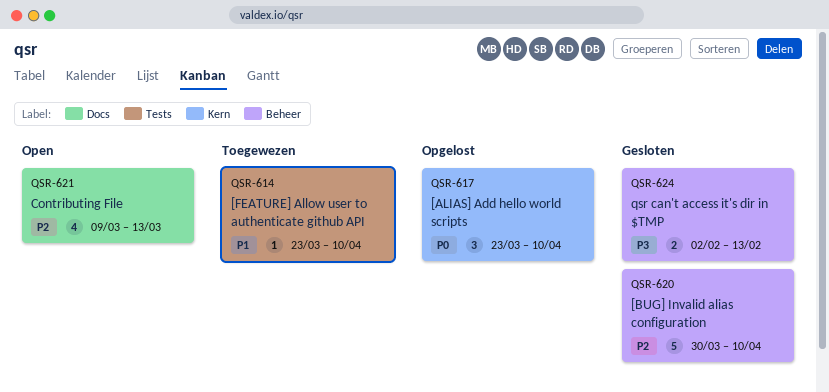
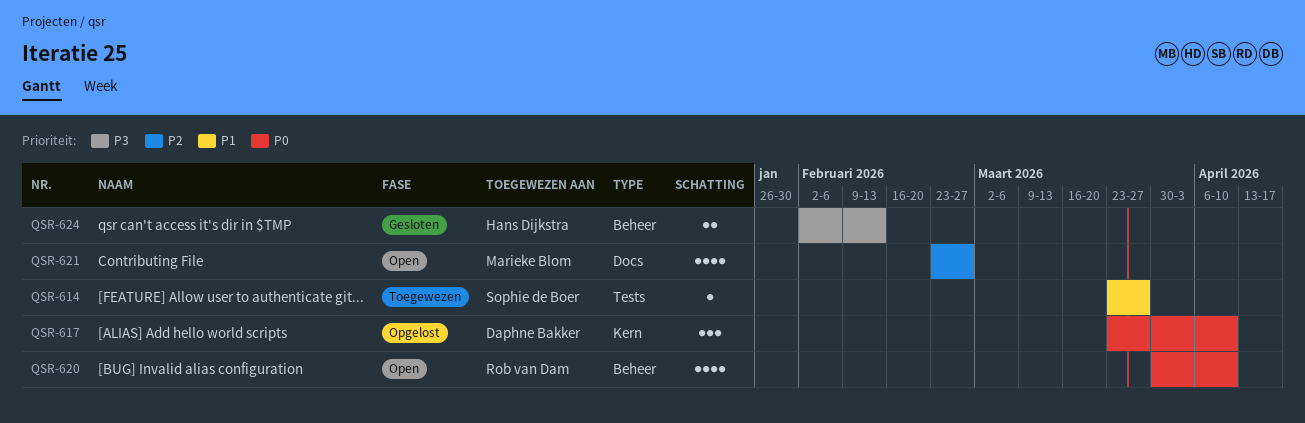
QSR-614, due: Apr 10 -> Mar 27
QSR-620, status: Gesloten -> Open
QSR-620, priority: P2 -> P0
QSR-620, estimate: 5 -> 4
QSR-621, start: Mar 9 -> Feb 23
QSR-621, due: Mar 13 -> Feb 27

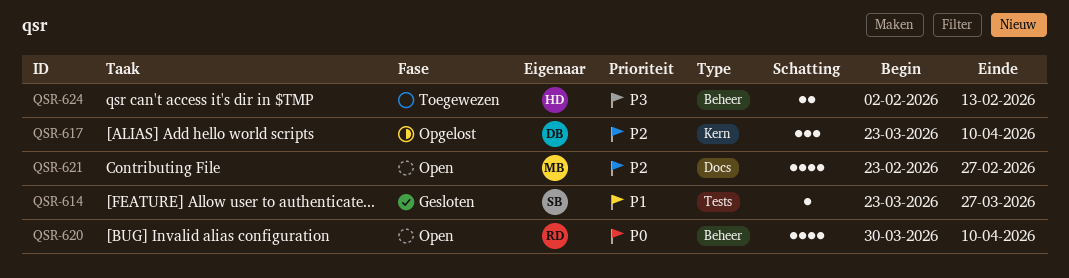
QSR-614, status: Toegewezen -> Gesloten
QSR-617, priority: P0 -> P2
QSR-624, status: Gesloten -> Toegewezen

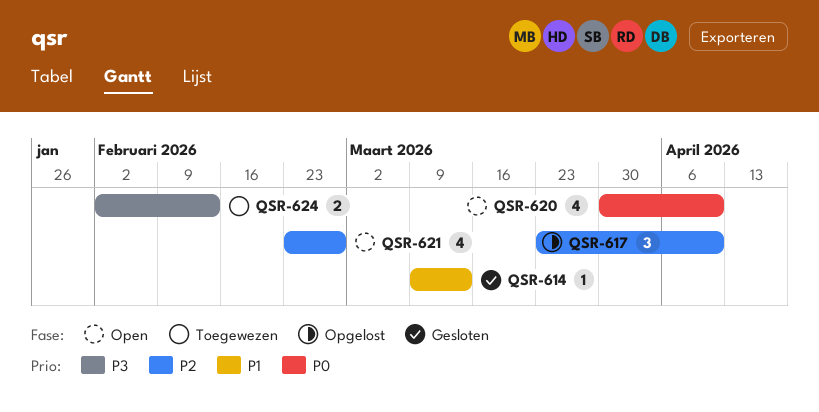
QSR-614, start: Mar 23 -> Mar 9
QSR-614, due: Mar 27 -> Mar 13

